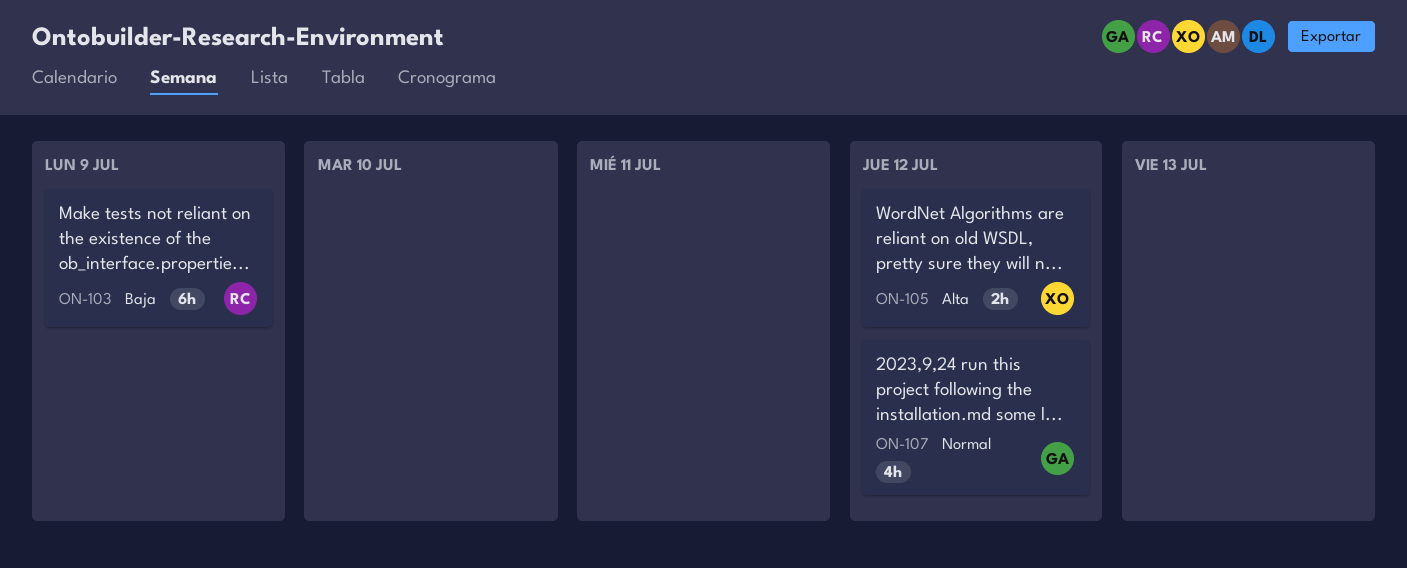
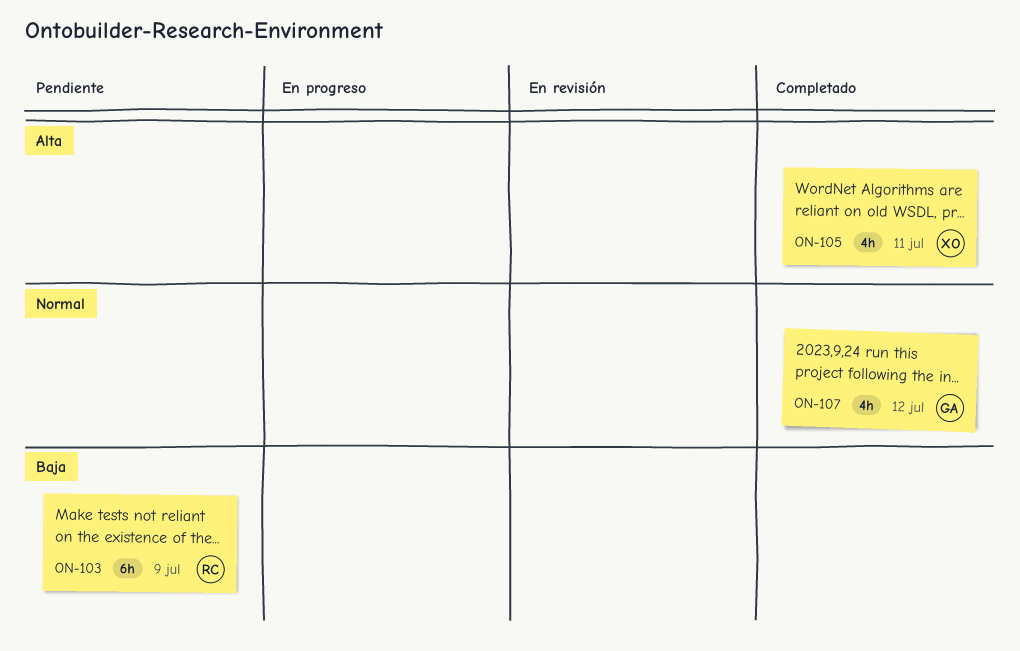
ON-105, estimate: 2h -> 4h
ON-105, due: Jul 12 -> Jul 11

